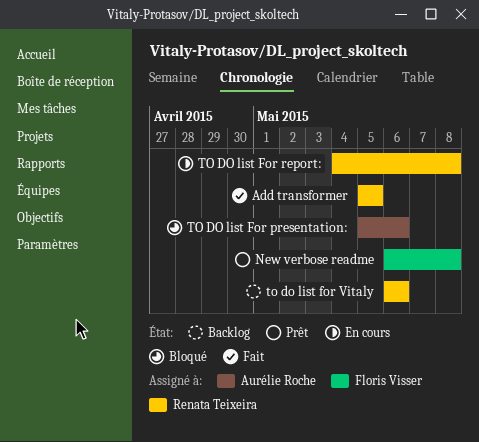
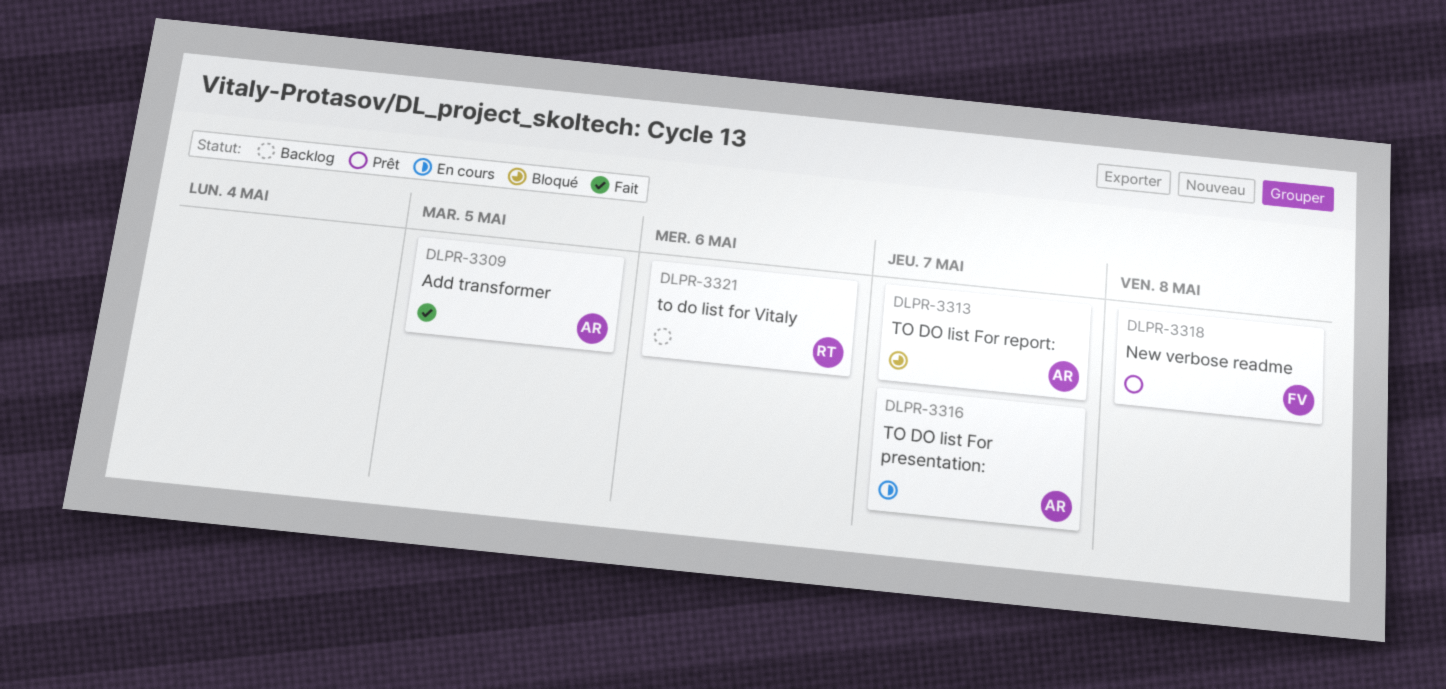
Add transformer, owner: Renata Teixeira -> Aurélie Roche
TO DO list For presentation:, status: Bloqué -> En cours
TO DO list For presentation:, due: May 6 -> May 7
TO DO list For report:, status: En cours -> Bloqué
TO DO list For report:, owner: Renata Teixeira -> Aurélie Roche
TO DO list For report:, due: May 8 -> May 7

